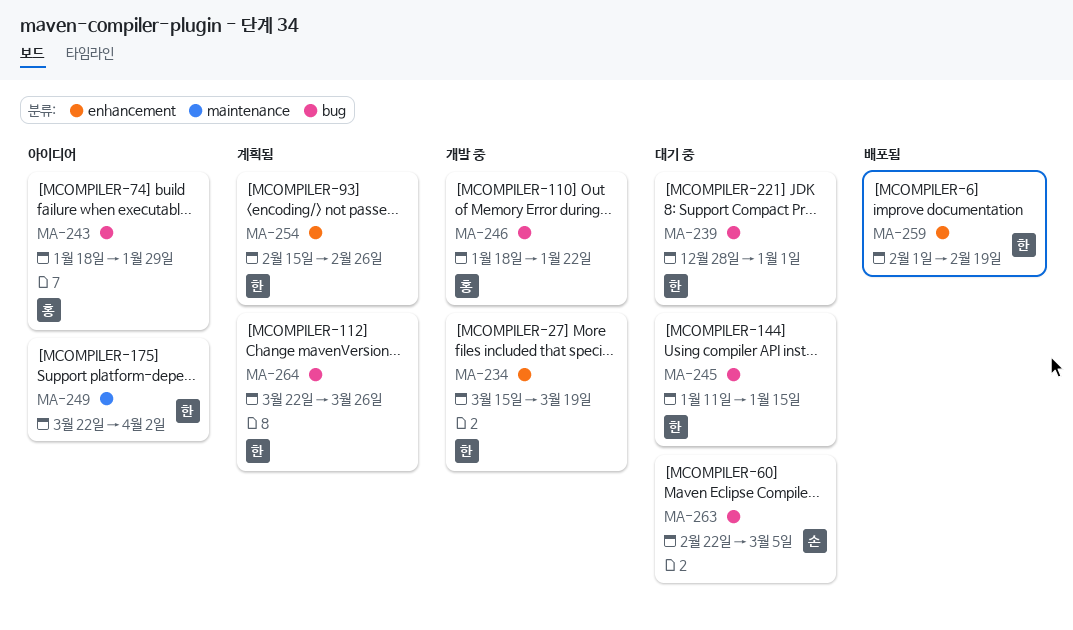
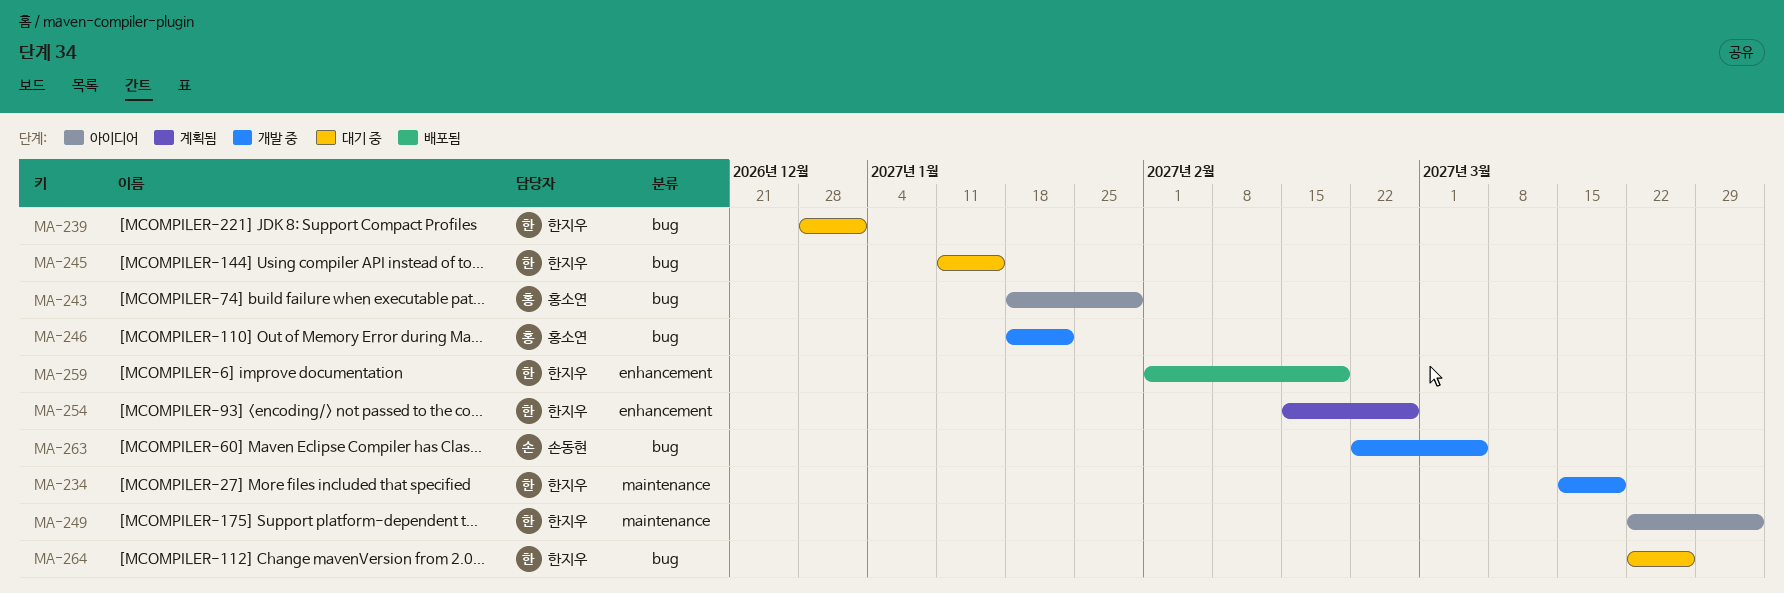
MA-234, label: enhancement -> maintenance
MA-263, status: 대기 중 -> 개발 중
MA-264, status: 계획됨 -> 대기 중

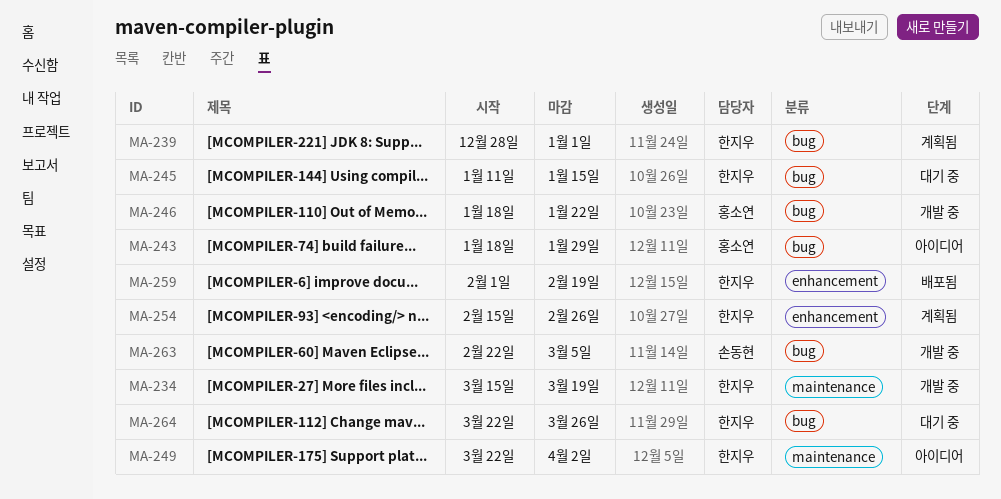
MA-239, status: 대기 중 -> 계획됨

